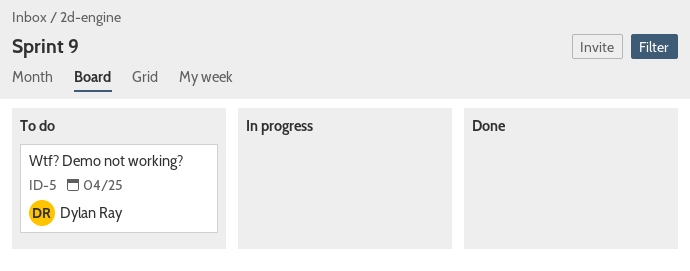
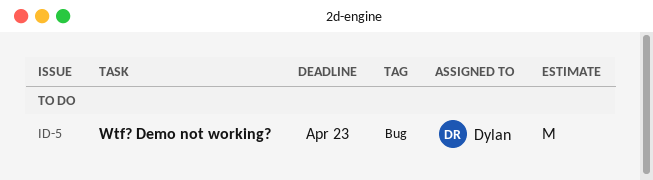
ID-5, due: Apr 25 -> Apr 23

